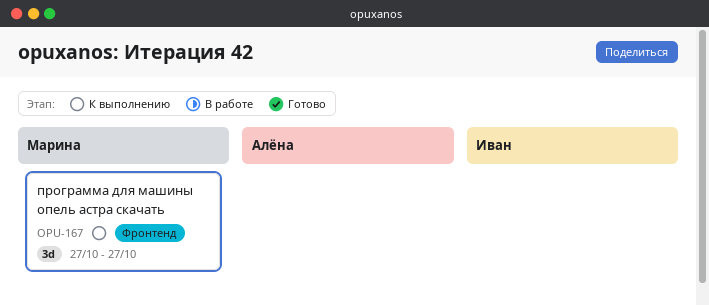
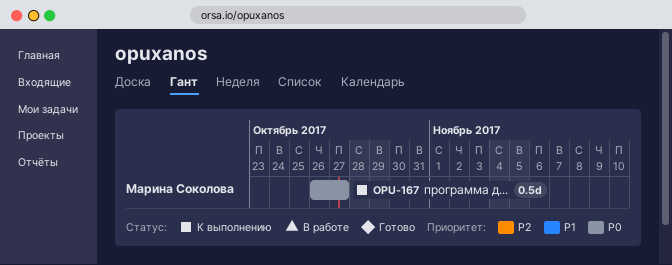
OPU-167, estimate: 3d -> 0.5d
OPU-167, start: Oct 27 -> Oct 26

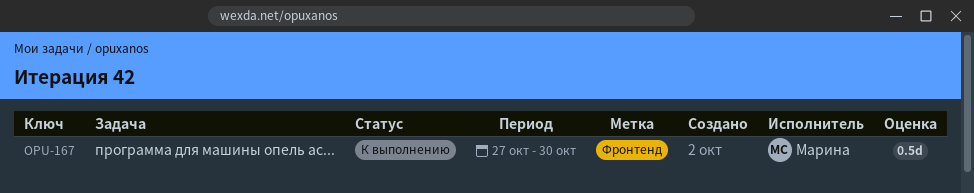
OPU-167, start: Oct 26 -> Oct 27
OPU-167, due: Oct 27 -> Oct 30

